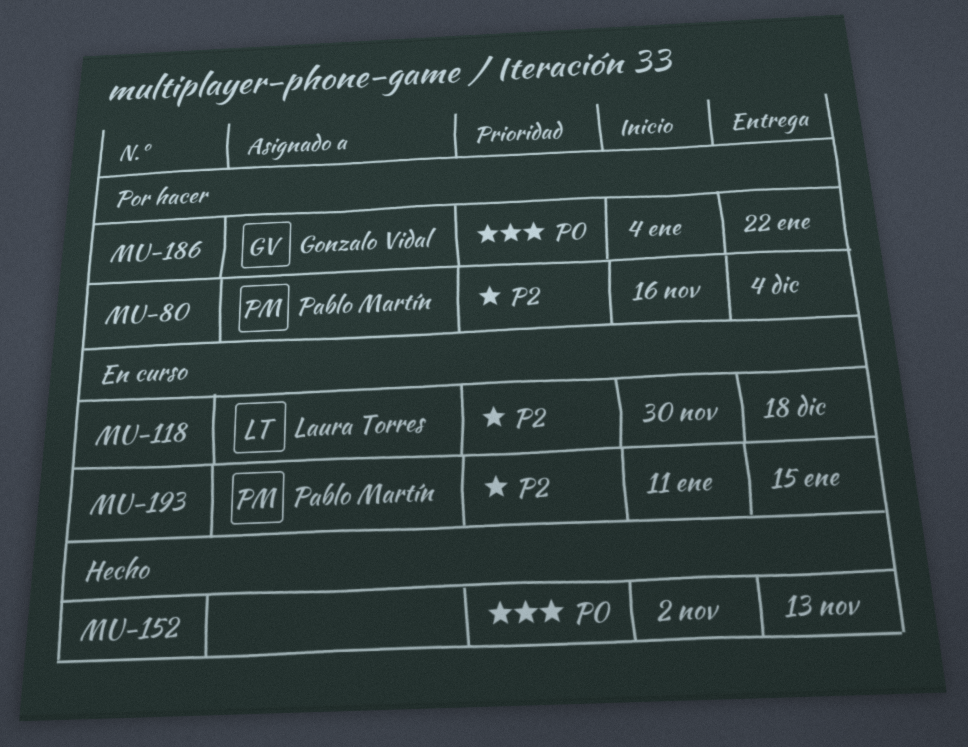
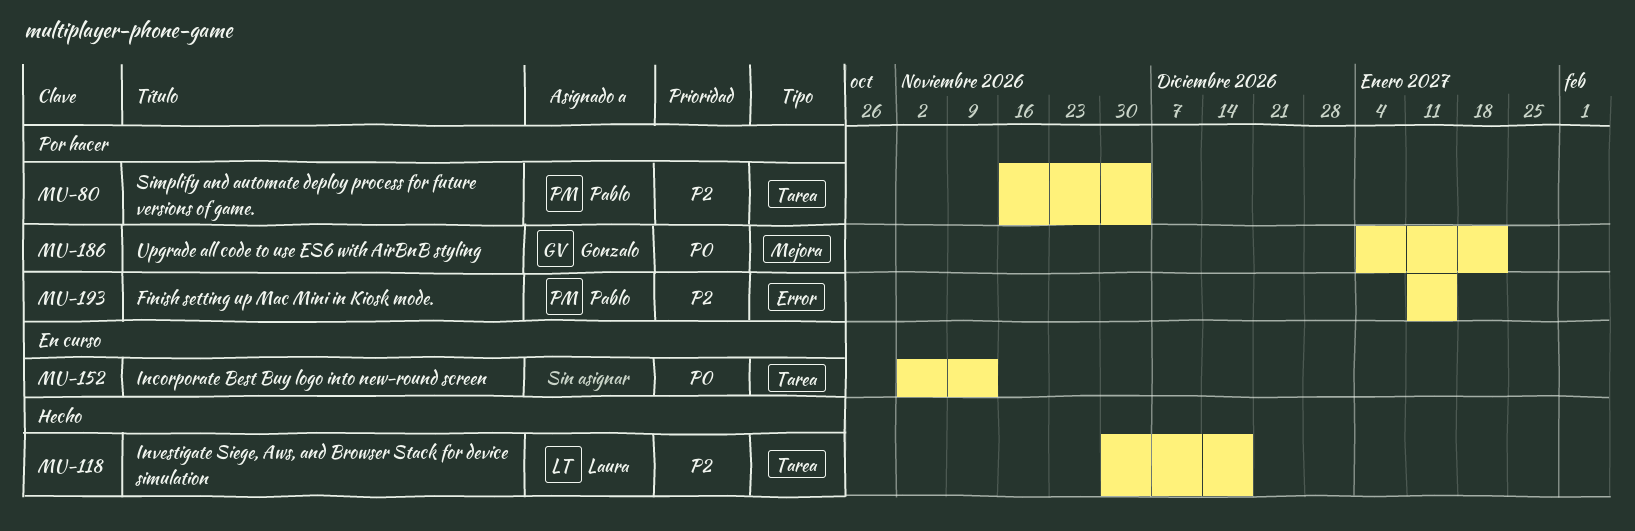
MU-118, status: En curso -> Hecho
MU-152, status: Hecho -> En curso
MU-193, status: En curso -> Por hacer

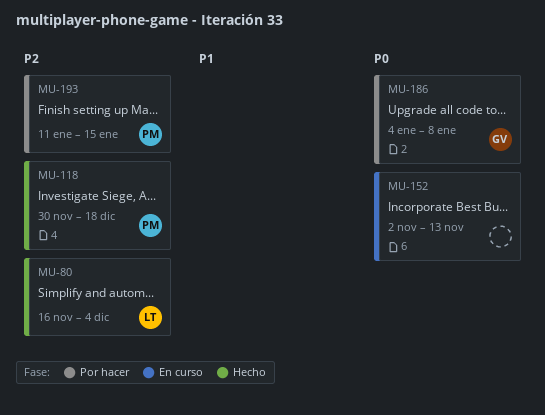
MU-80, status: Por hacer -> Hecho
MU-80, owner: Pablo -> Laura
MU-118, owner: Laura -> Pablo
MU-186, due: Jan 22 -> Jan 8

